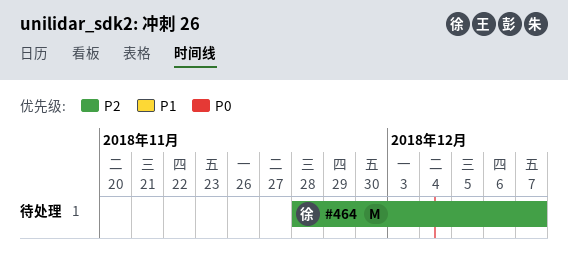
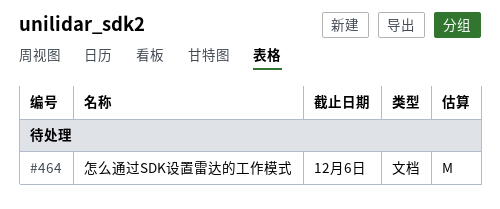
#464, due: Dec 7 -> Dec 6

